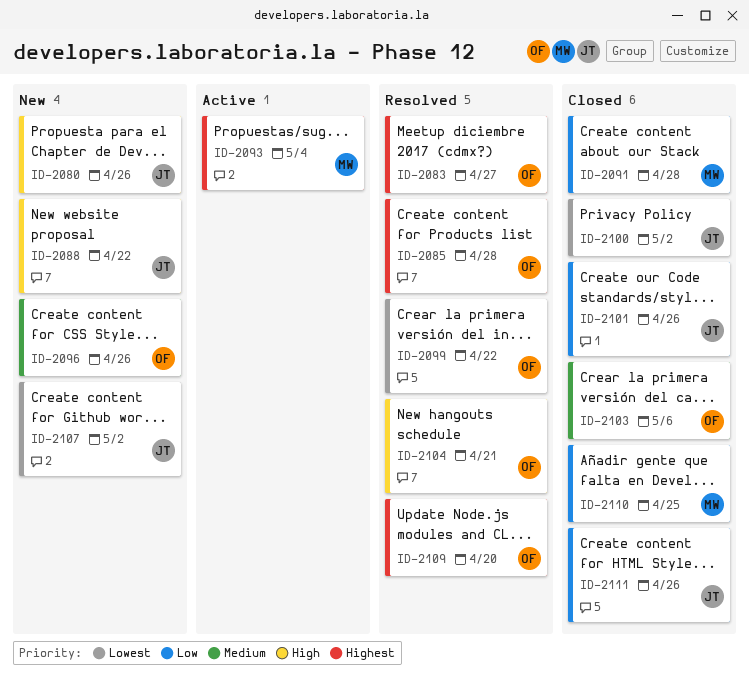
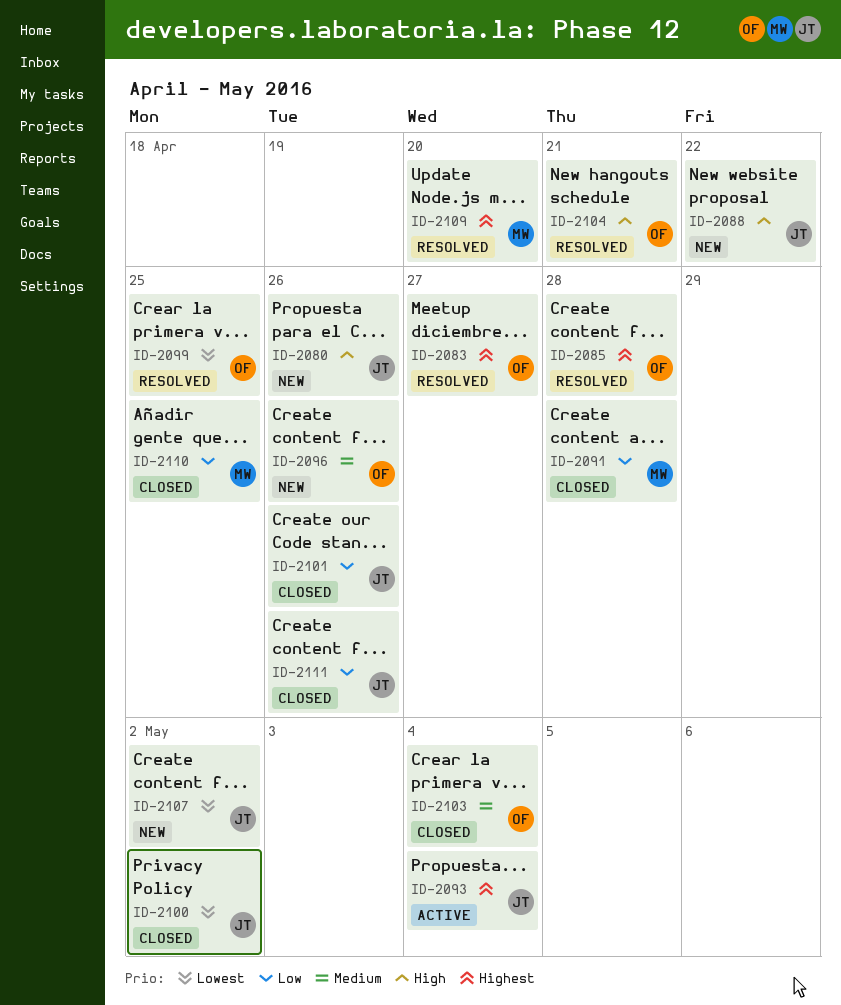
ID-2093, owner: MW -> JT
ID-2099, due: Apr 22 -> Apr 25
ID-2103, due: May 6 -> May 4
ID-2109, owner: OF -> MW

